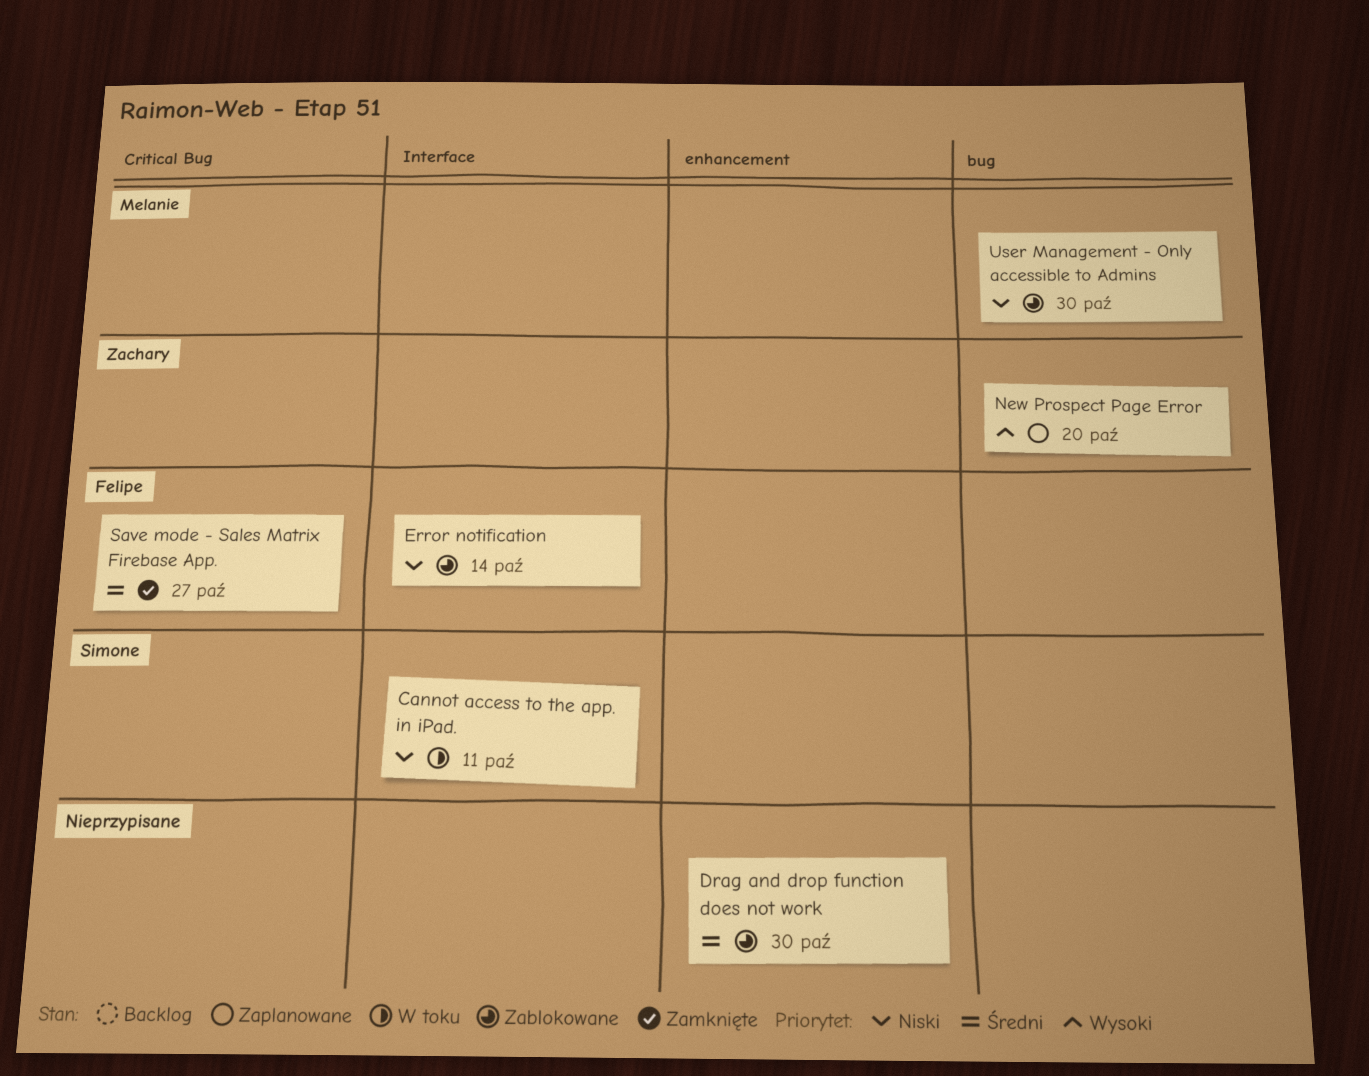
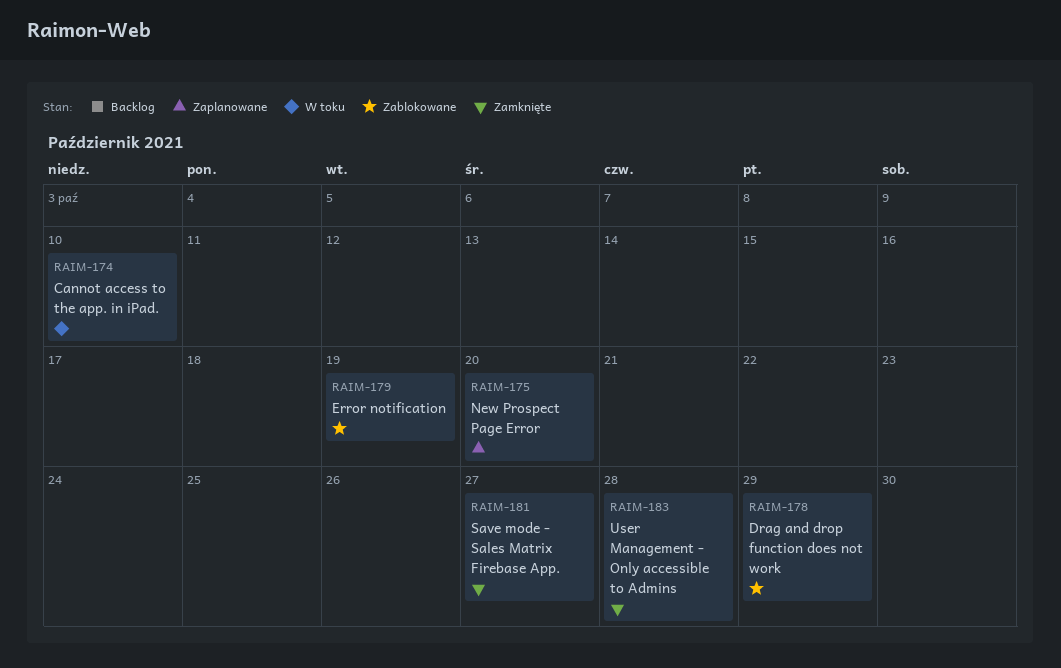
Cannot access to the app. in iPad., due: Oct 11 -> Oct 10
Drag and drop function does not work, due: Oct 30 -> Oct 29
Error notification, due: Oct 14 -> Oct 19
User Management - Only accessible to Admins, status: Zablokowane -> Zamknięte
User Management - Only accessible to Admins, due: Oct 30 -> Oct 28

